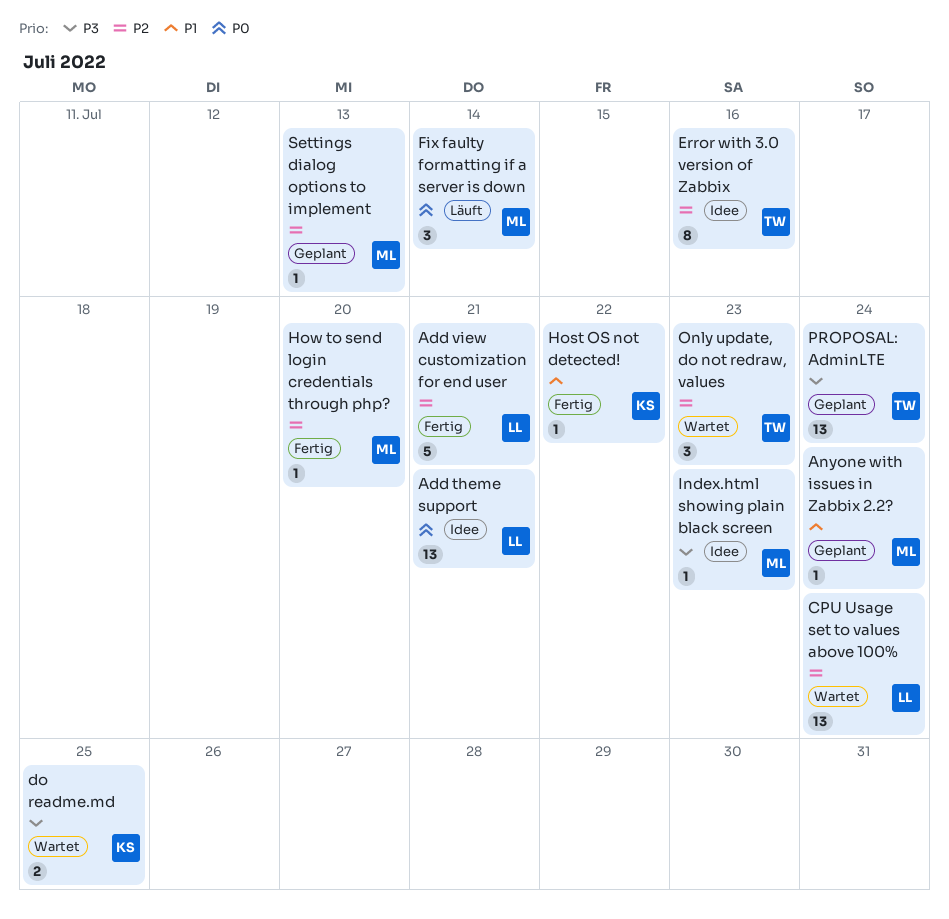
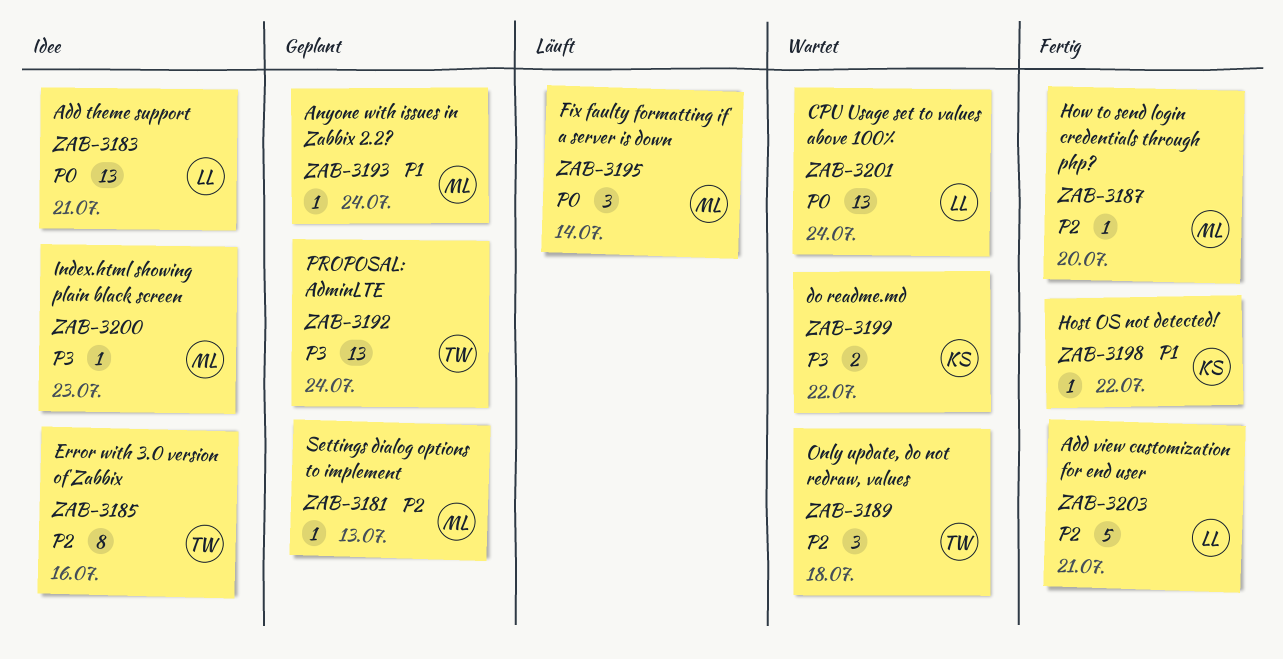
CPU Usage set to values above 100%, priority: P2 -> P0
do readme.md, due: Jul 25 -> Jul 22
Only update, do not redraw, values, due: Jul 23 -> Jul 18

